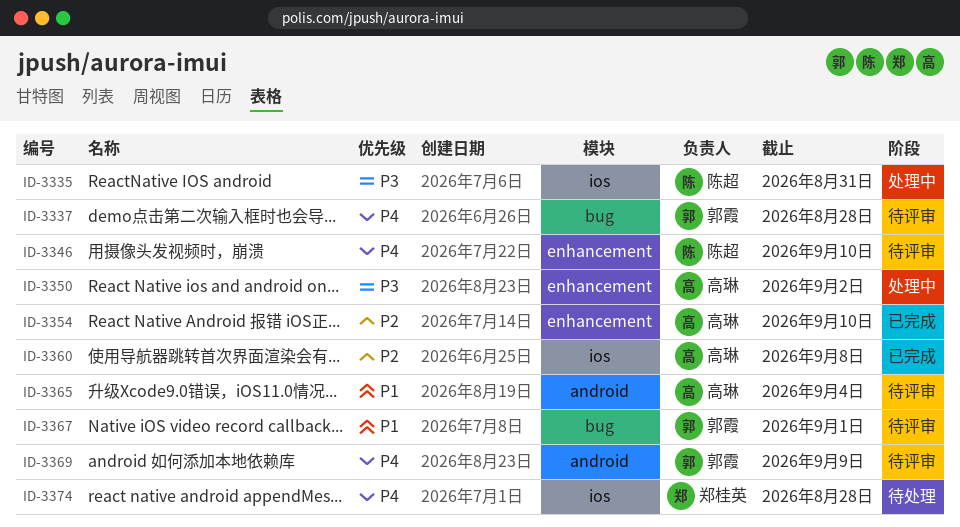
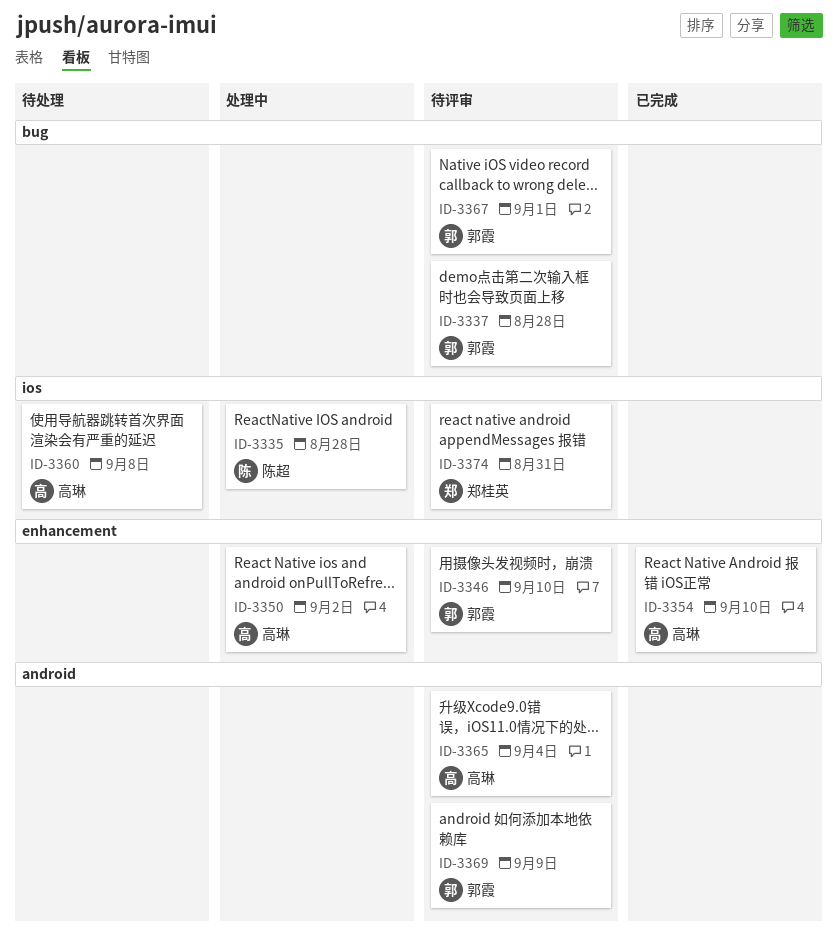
ID-3335, due: Aug 31 -> Aug 28
ID-3346, owner: 陈超 -> 郭霞
ID-3360, status: 已完成 -> 待处理
ID-3374, status: 待处理 -> 待评审
ID-3374, due: Aug 28 -> Aug 31

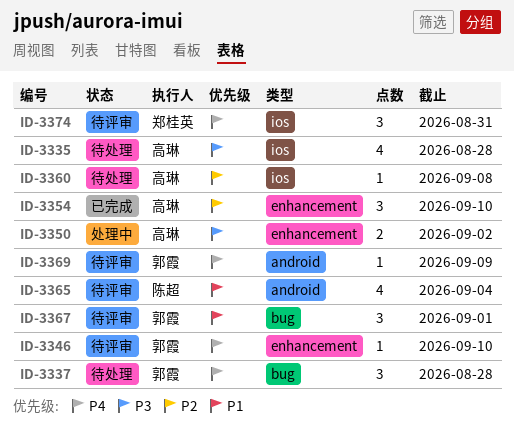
ID-3335, status: 处理中 -> 待处理
ID-3335, owner: 陈超 -> 高琳
ID-3337, status: 待评审 -> 待处理
ID-3365, owner: 高琳 -> 陈超

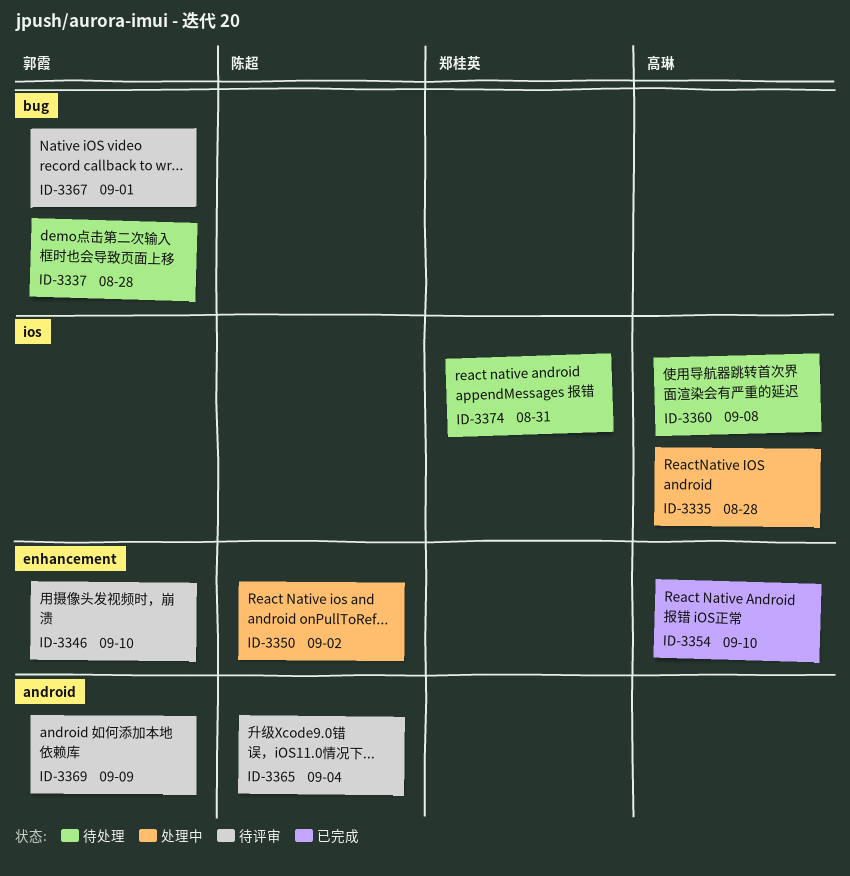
ID-3335, status: 待处理 -> 处理中
ID-3350, owner: 高琳 -> 陈超
ID-3374, status: 待评审 -> 待处理

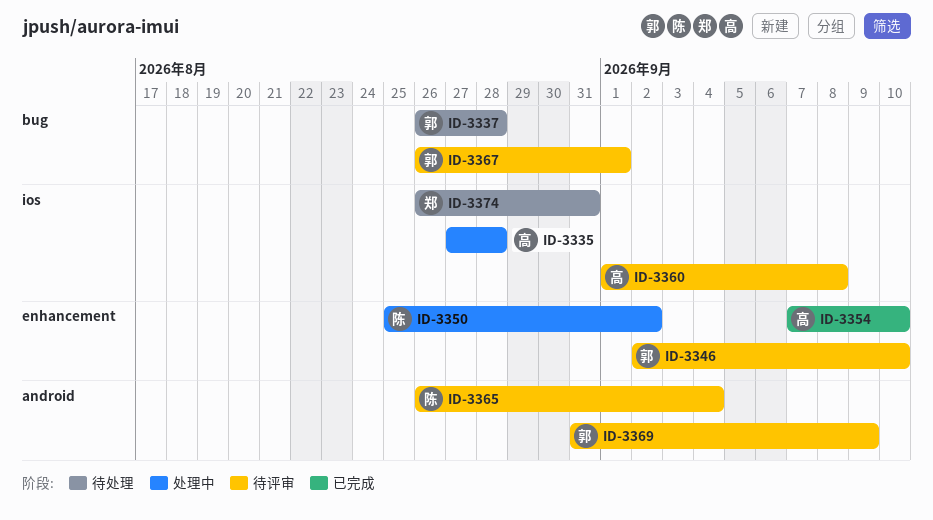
ID-3360, status: 待处理 -> 待评审

